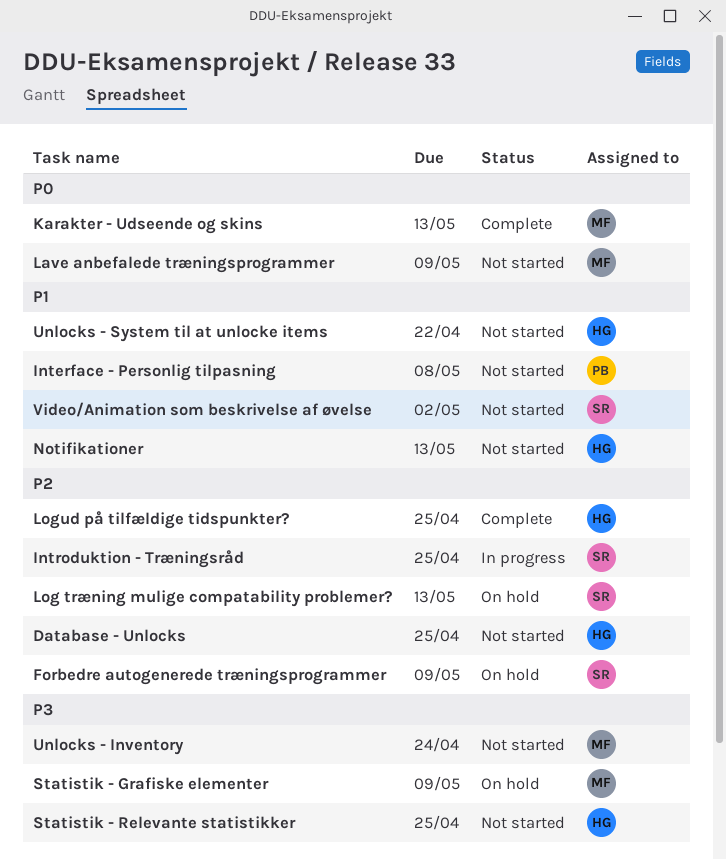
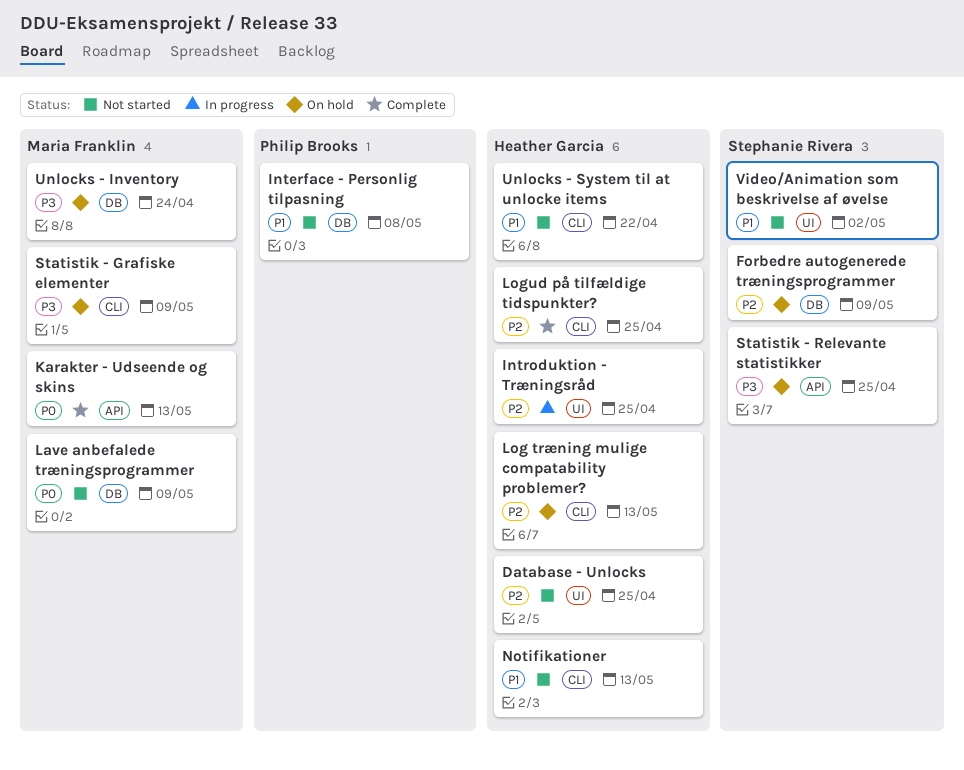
Introduktion - Træningsråd, owner: Stephanie Rivera -> Heather Garcia
Log træning mulige compatability problemer?, owner: Stephanie Rivera -> Heather Garcia
Statistik - Relevante statistikker, status: Not started -> On hold
Statistik - Relevante statistikker, owner: Heather Garcia -> Stephanie Rivera
Unlocks - Inventory, status: Not started -> On hold

